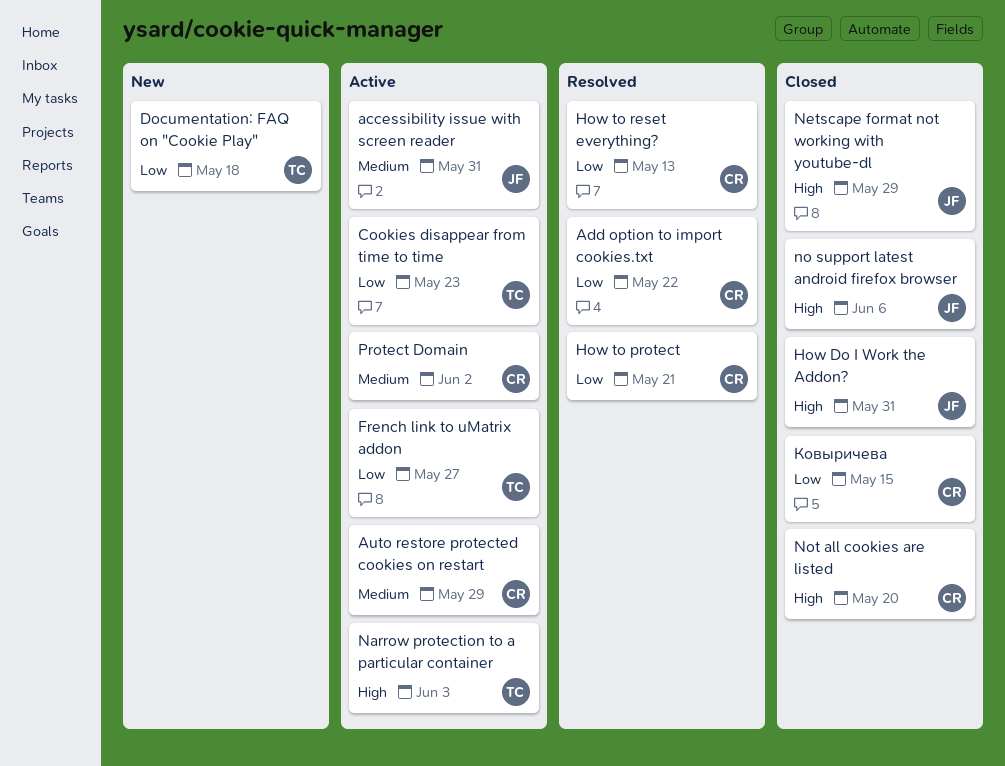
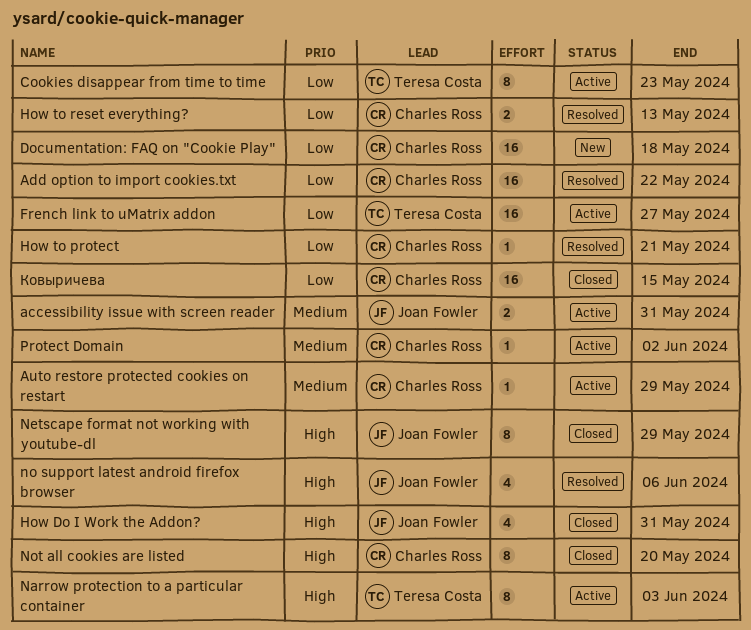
Documentation: FAQ on "Cookie Play", owner: Teresa Costa -> Charles Ross
no support latest android firefox browser, status: Closed -> Resolved

